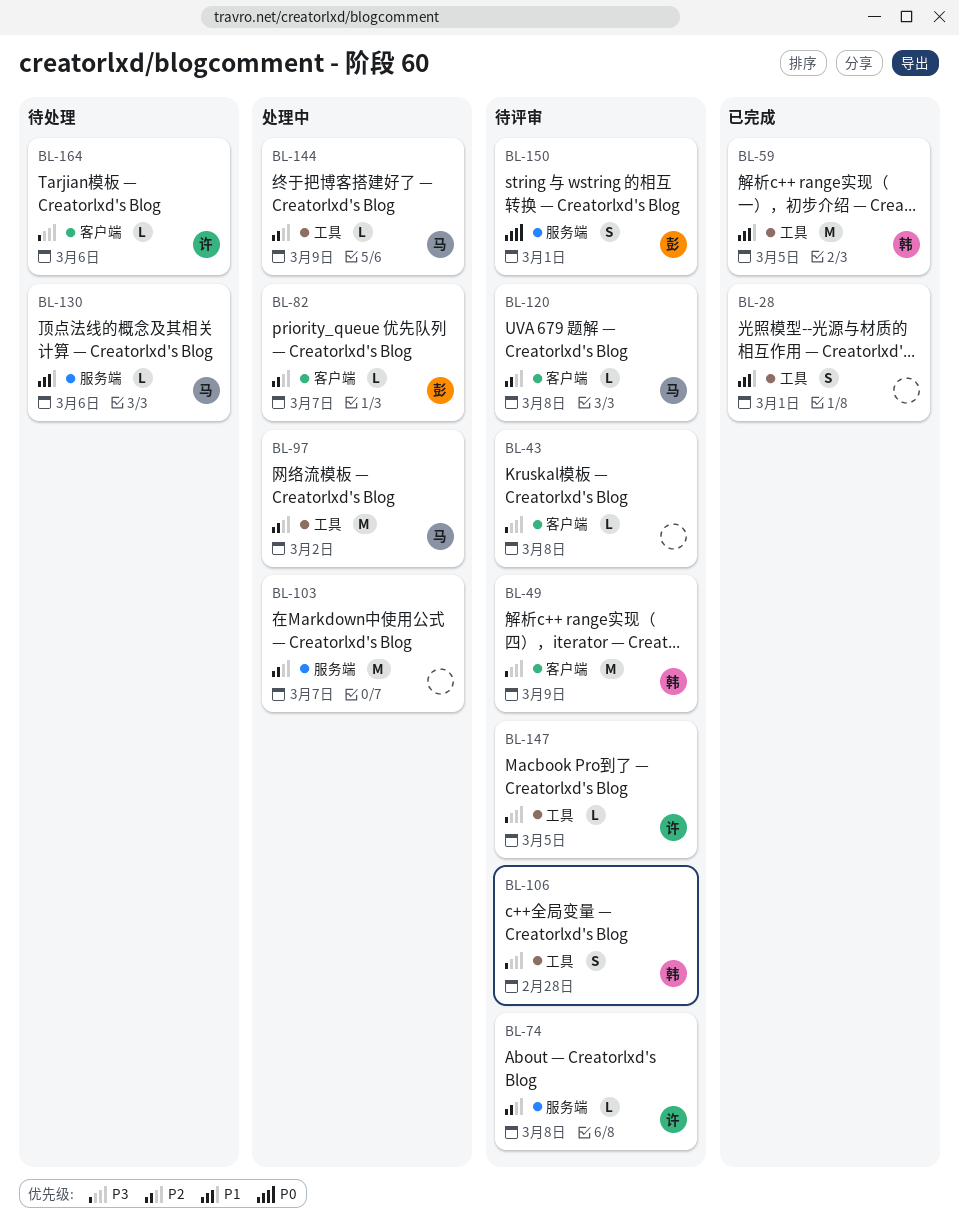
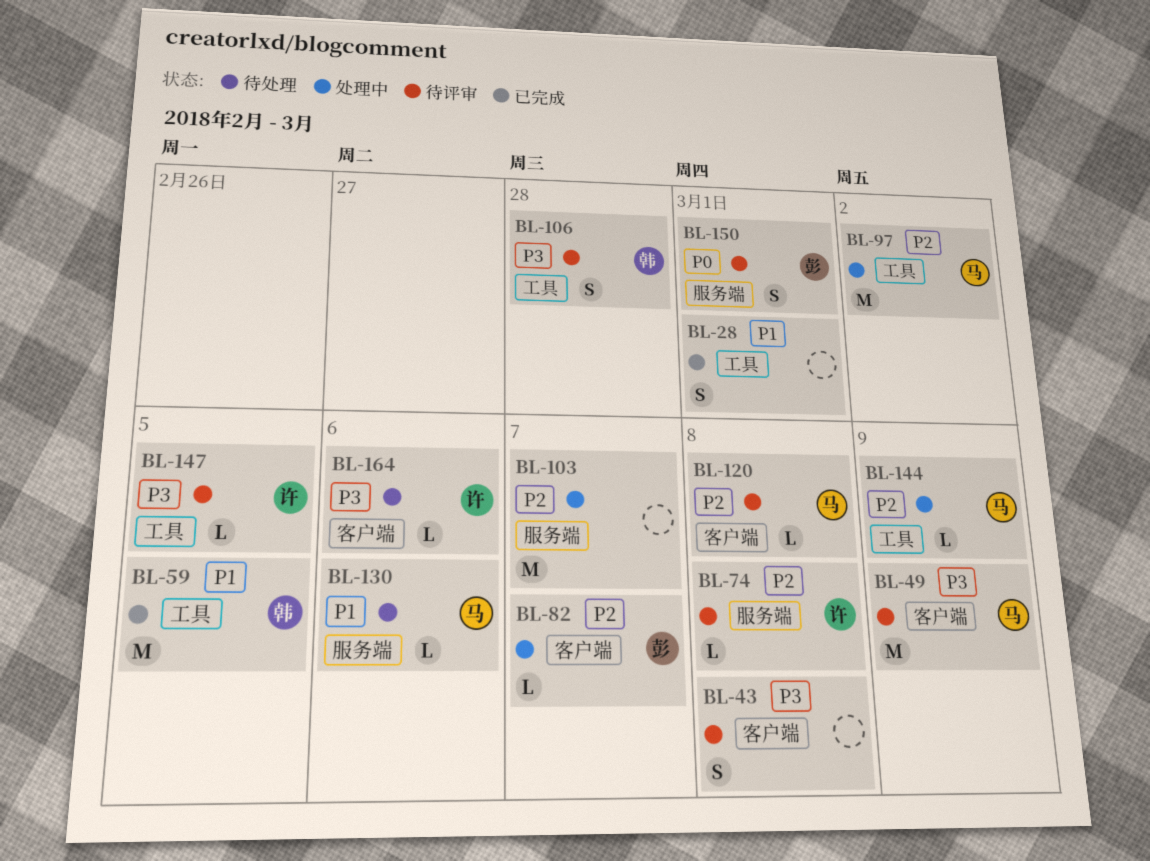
BL-43, estimate: L -> S
BL-49, owner: 韩 -> 马

